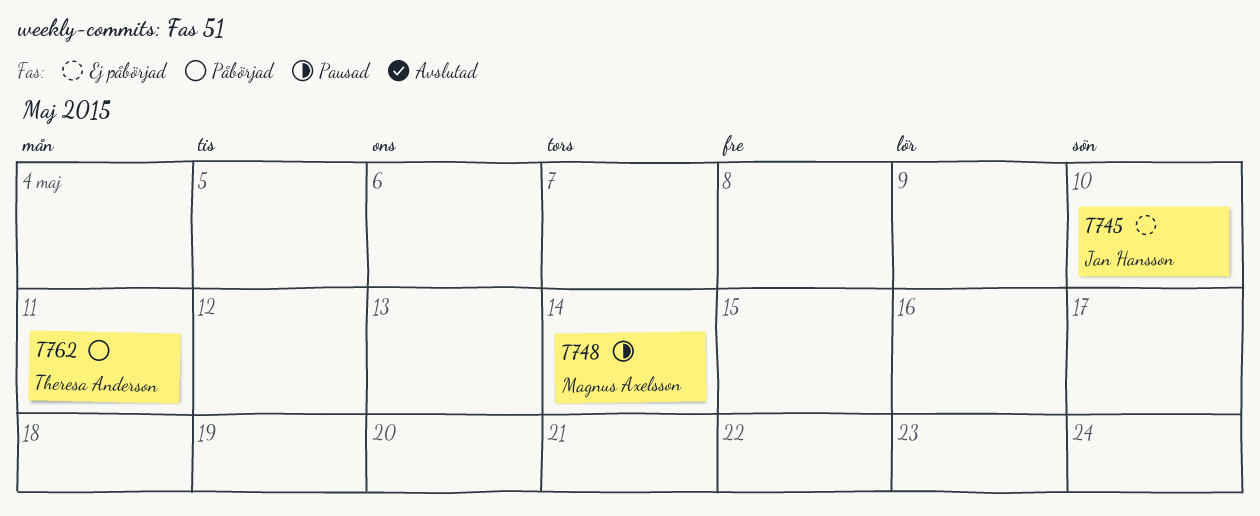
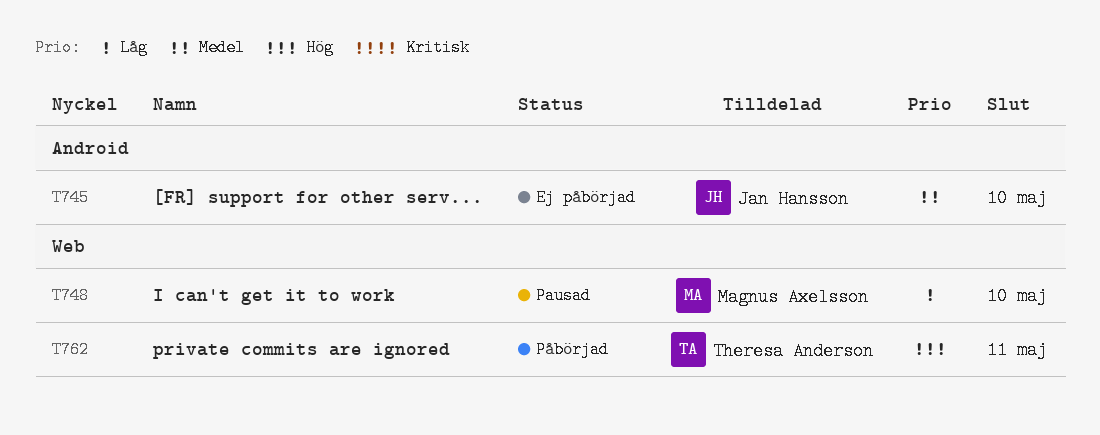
T748, due: May 14 -> May 10

